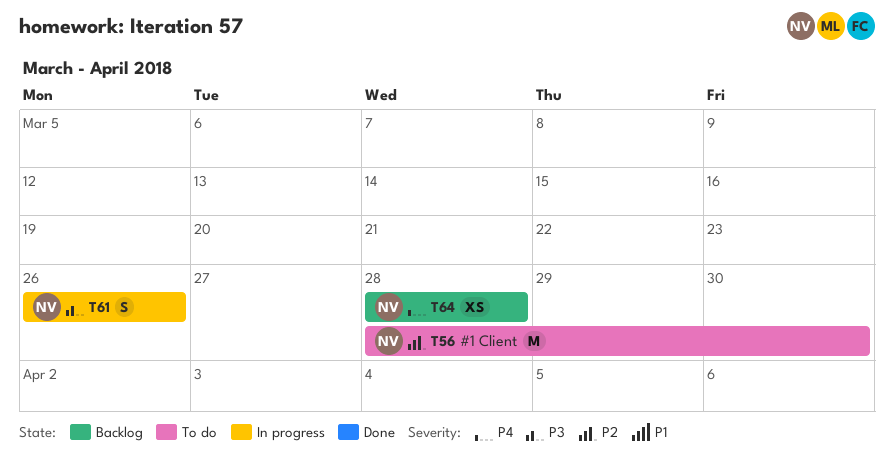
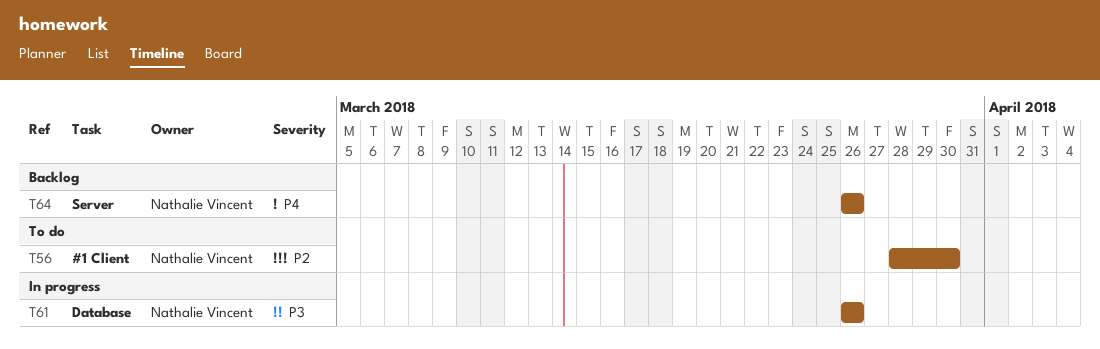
T64, start: Mar 28 -> Mar 26
T64, due: Mar 28 -> Mar 26

